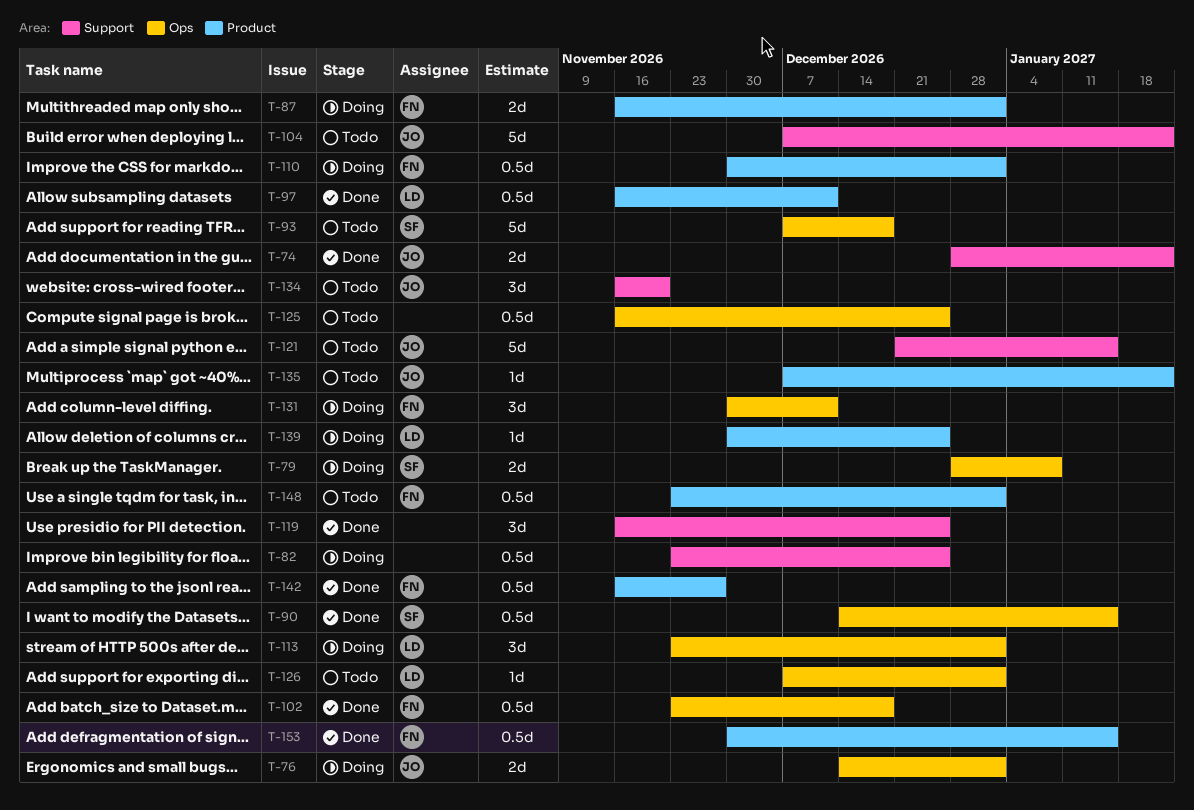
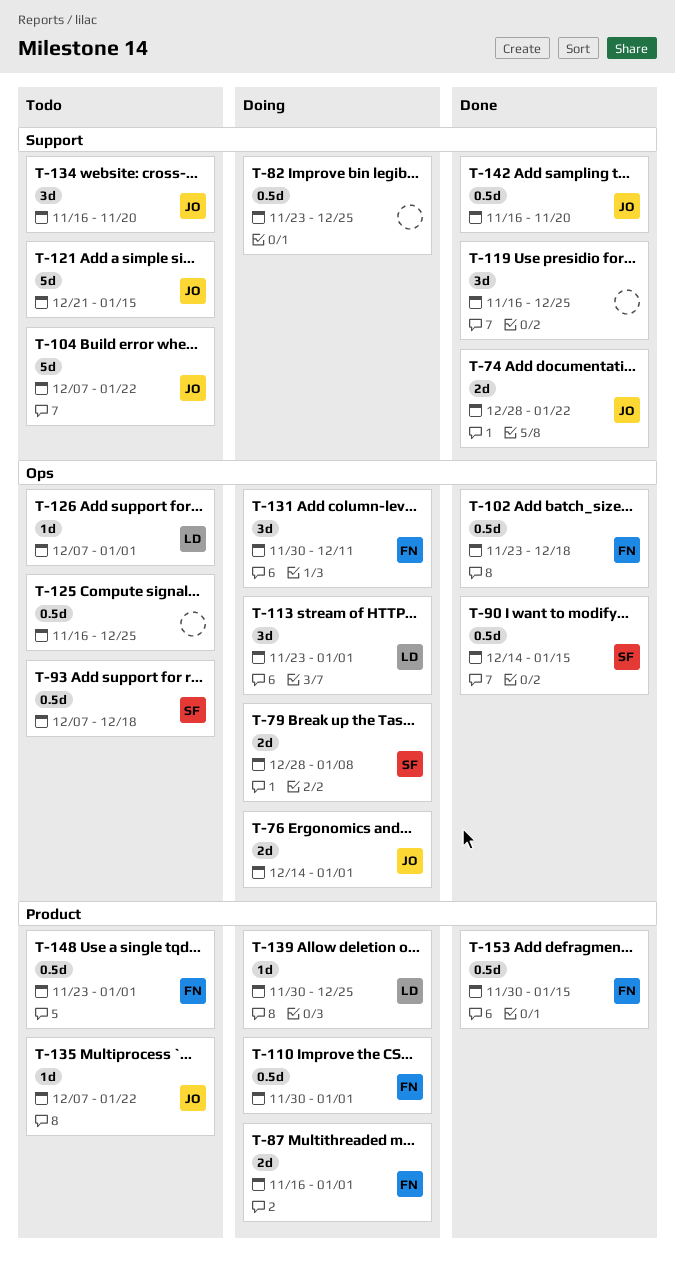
T-93, estimate: 5d -> 0.5d
T-97: present -> none
T-142, owner: FN -> JO
T-142, label: Product -> Support
T-142, due: Nov 27 -> Nov 20

